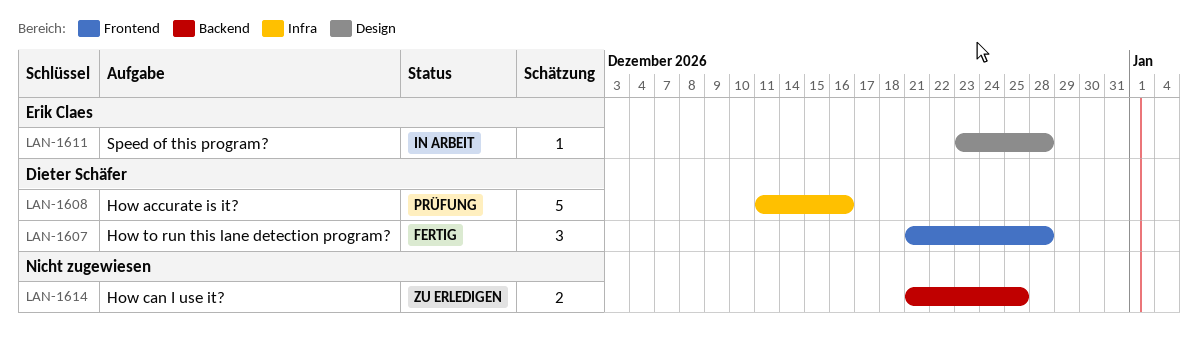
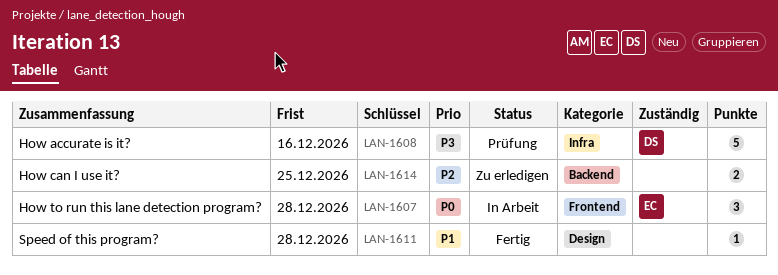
LAN-1607, status: Fertig -> In Arbeit
LAN-1607, owner: Dieter Schäfer -> Erik Claes
LAN-1611, status: In Arbeit -> Fertig
LAN-1611, owner: Erik Claes -> none

